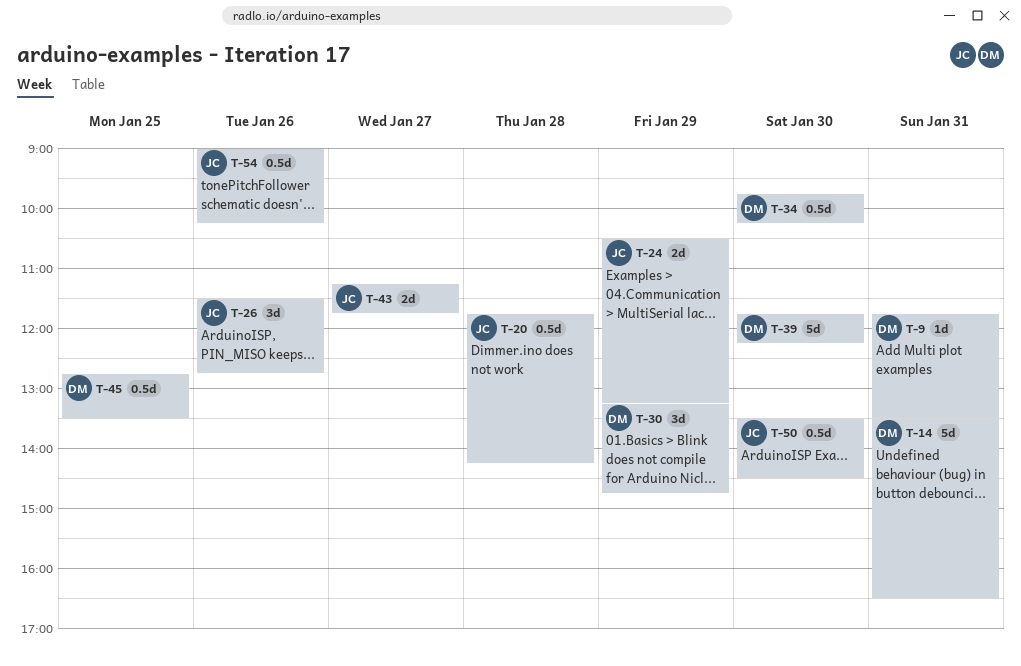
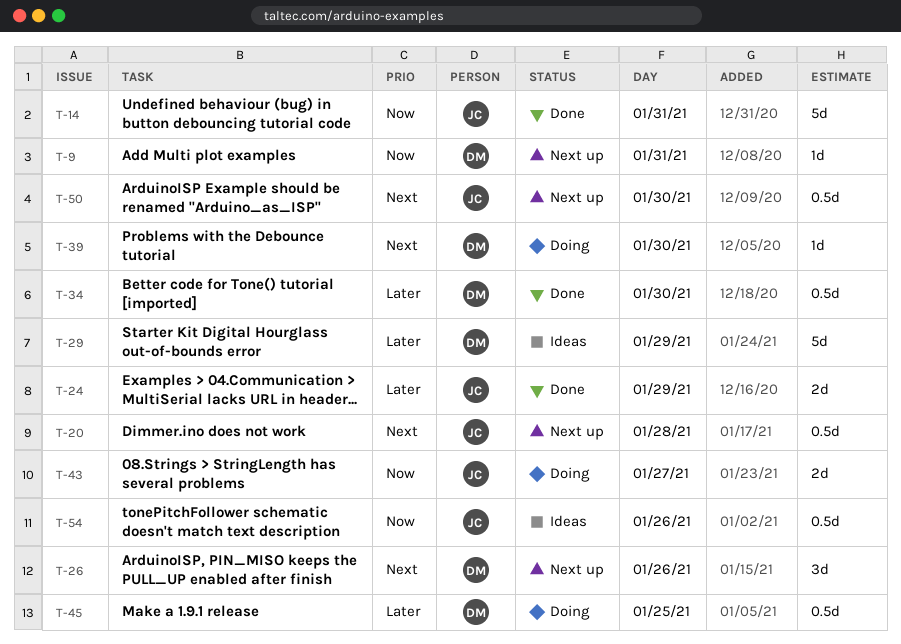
T-14, owner: DM -> JC
T-26, owner: JC -> DM
T-29: none -> present
T-30: present -> none
T-39, estimate: 5d -> 1d

